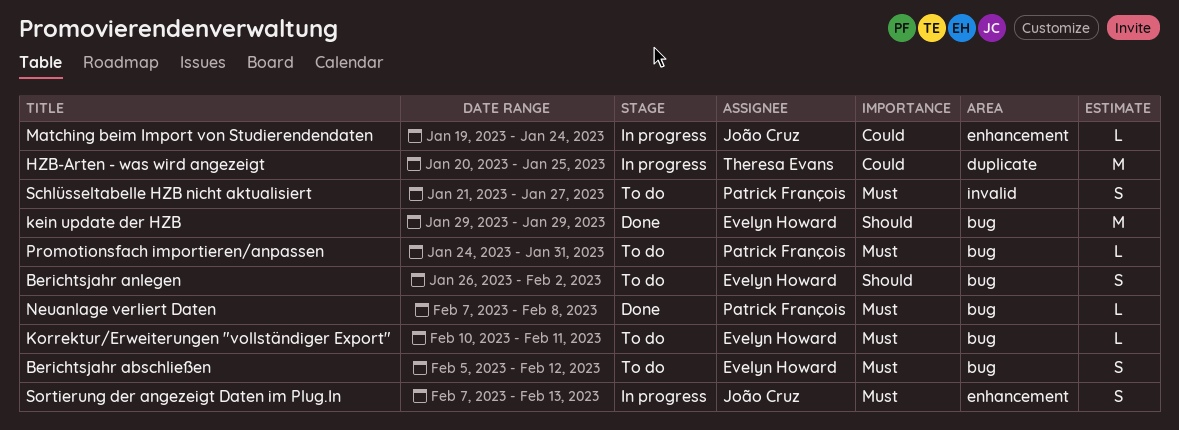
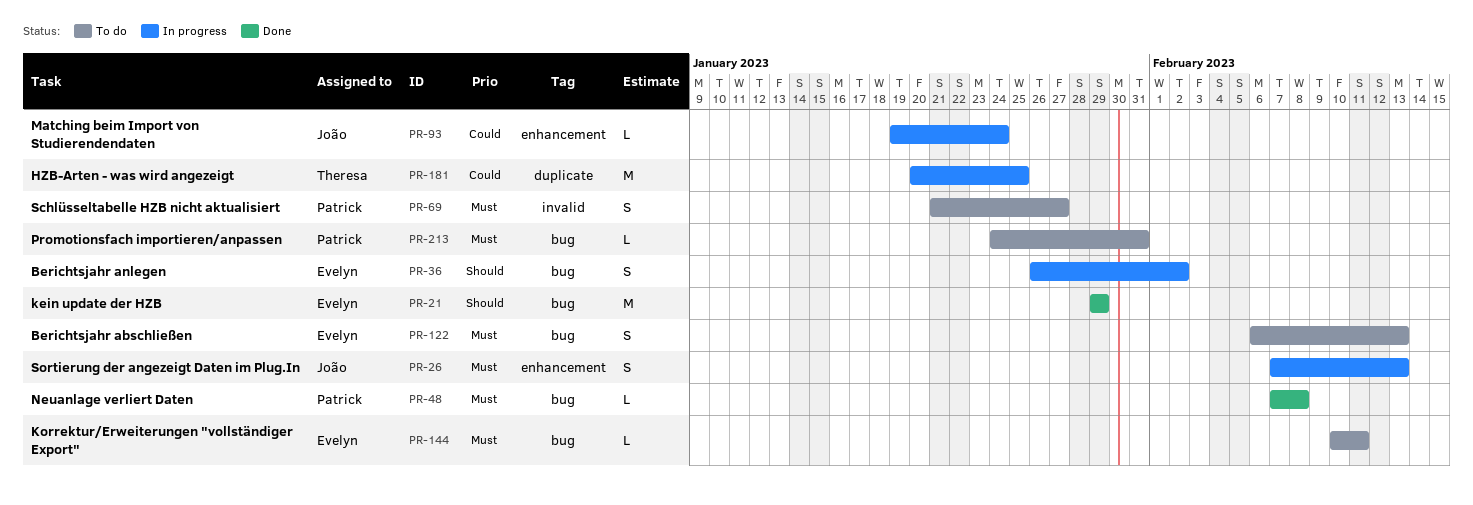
Berichtsjahr abschließen, start: Feb 5 -> Feb 6
Berichtsjahr abschließen, due: Feb 12 -> Feb 13
Berichtsjahr anlegen, status: To do -> In progress

